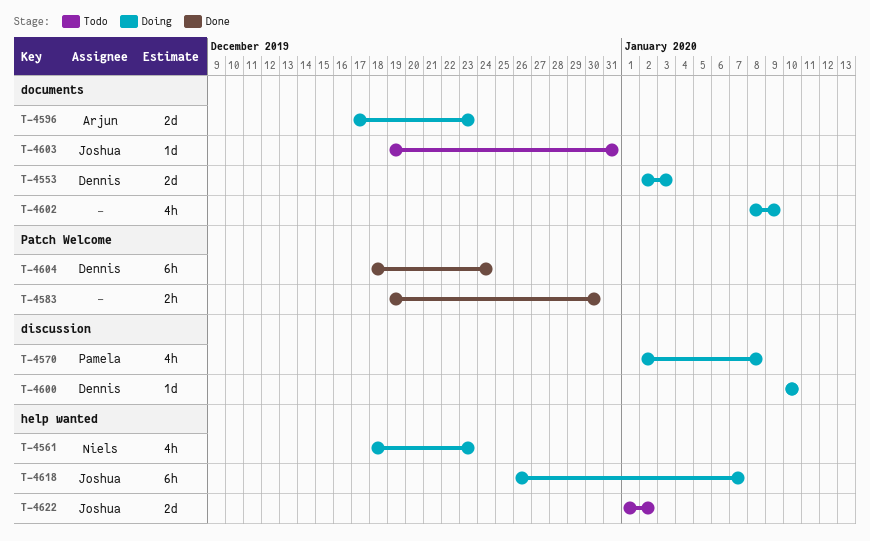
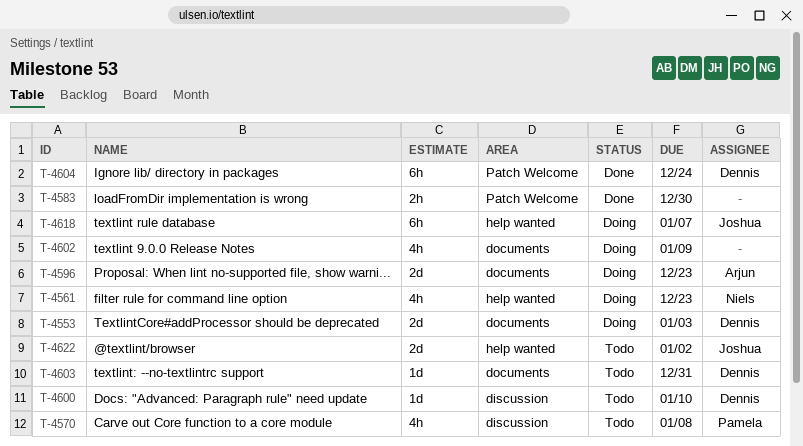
T-4570, status: Doing -> Todo
T-4600, status: Doing -> Todo
T-4603, owner: Joshua -> Dennis

